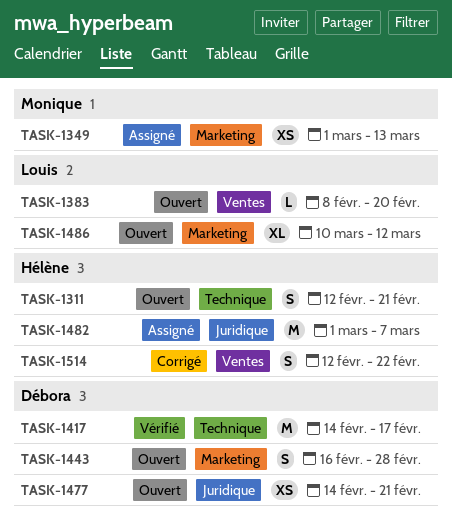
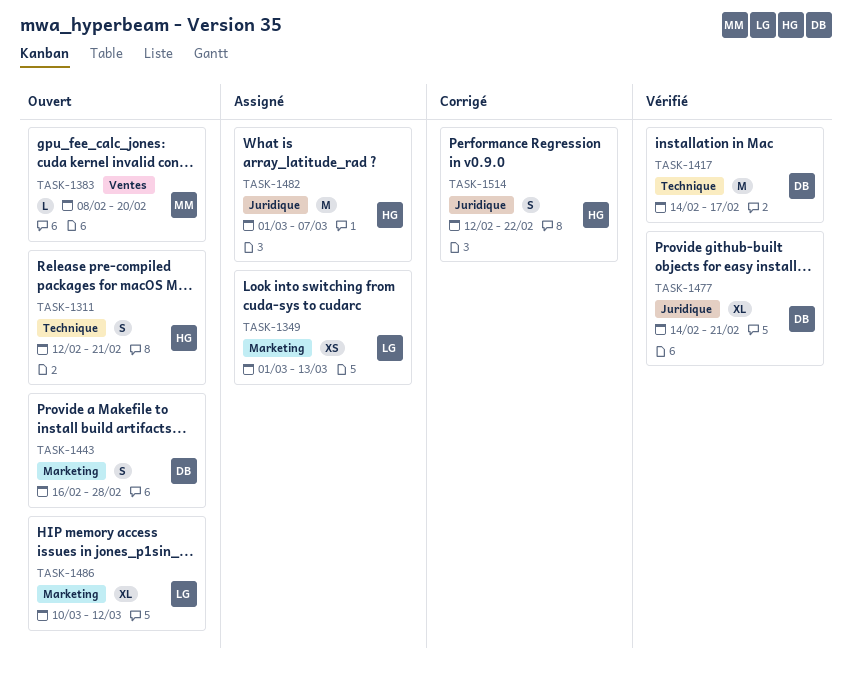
TASK-1349, owner: Monique -> Louis
TASK-1383, owner: Louis -> Monique
TASK-1477, status: Ouvert -> Vérifié
TASK-1477, estimate: XS -> XL
TASK-1514, label: Ventes -> Juridique

